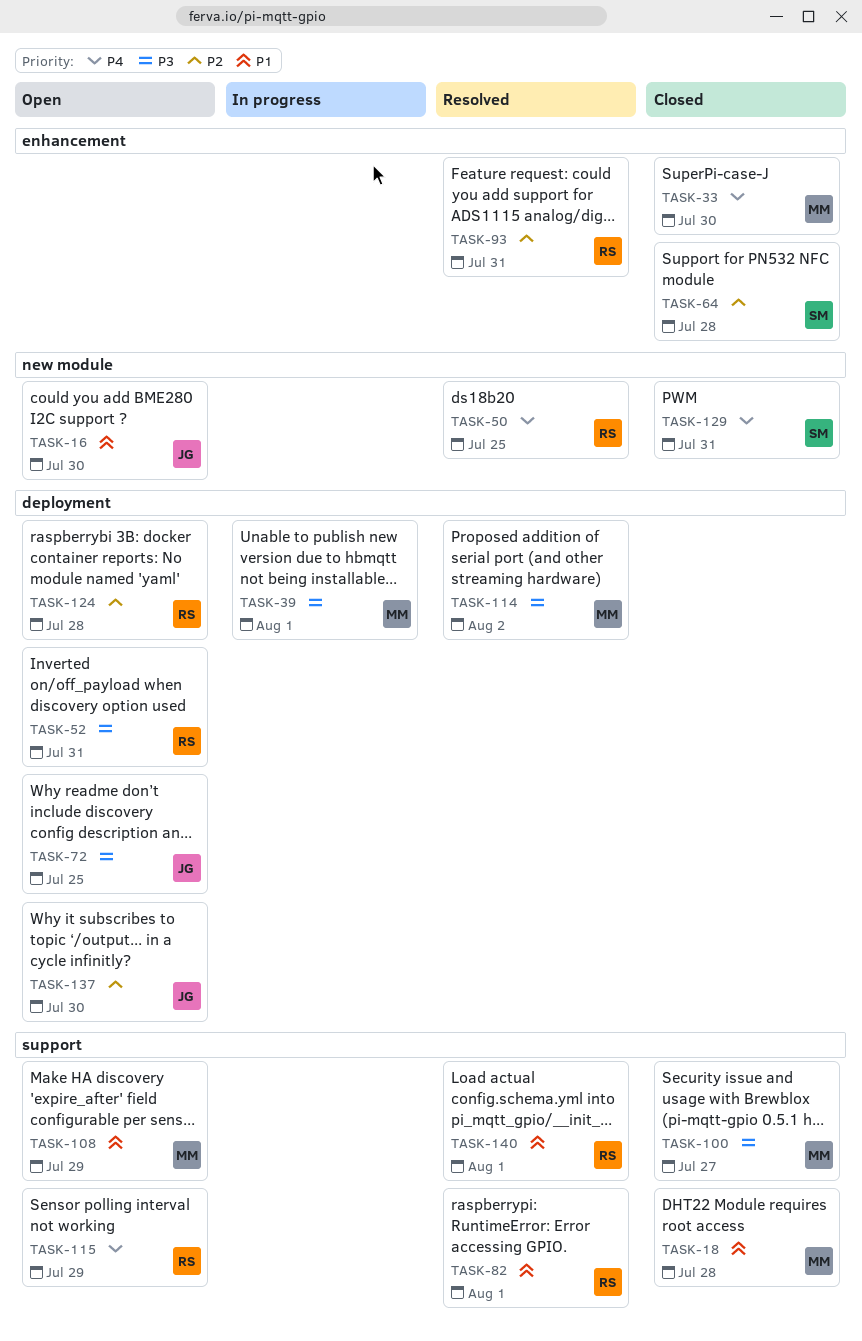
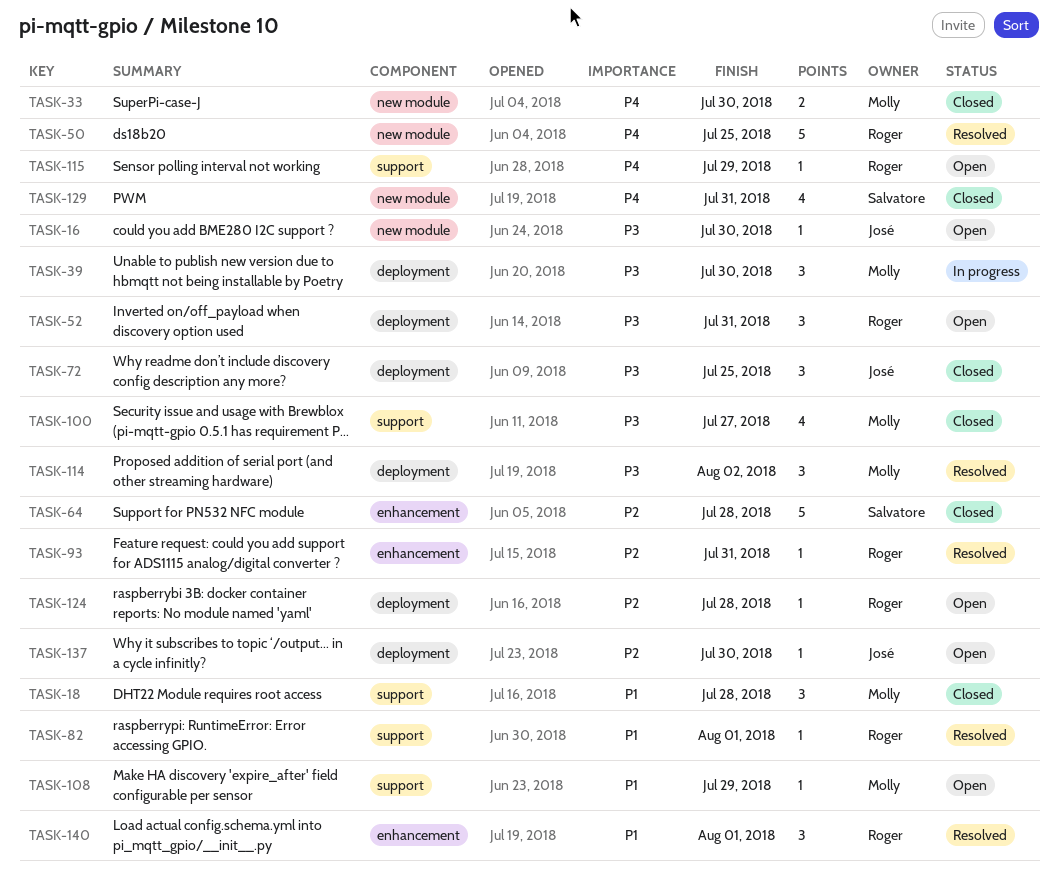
TASK-16, priority: P1 -> P3
TASK-33, label: enhancement -> new module
TASK-39, due: Aug 1 -> Jul 30
TASK-72, status: Open -> Closed
TASK-140, label: support -> enhancement

